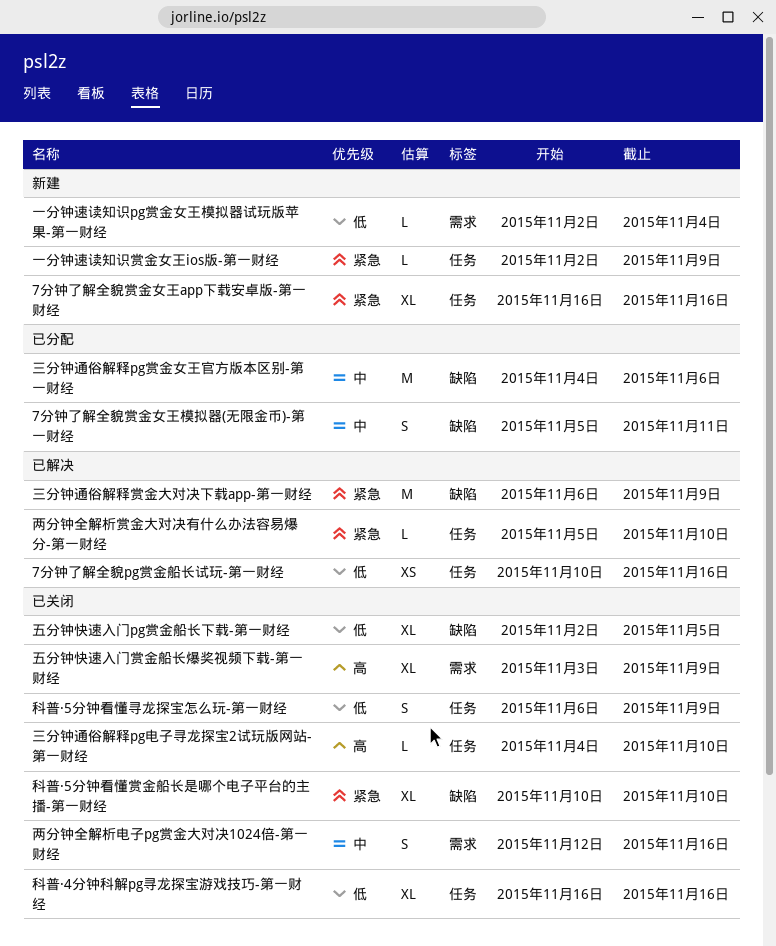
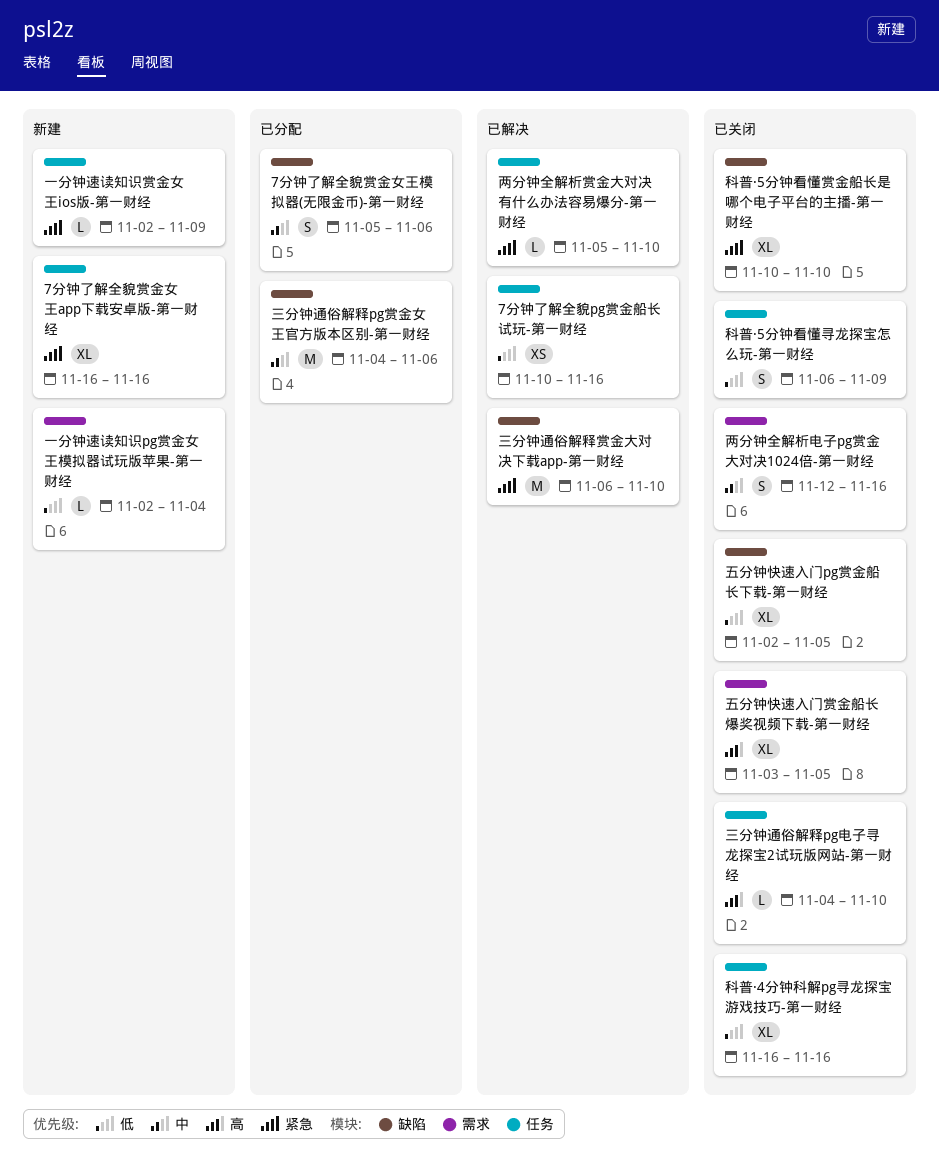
7分钟了解全貌赏金女王模拟器(无限金币)-第一财经, due: Nov 11 -> Nov 6
三分钟通俗解释赏金大对决下载app-第一财经, due: Nov 9 -> Nov 10
五分钟快速入门赏金船长爆奖视频下载-第一财经, due: Nov 9 -> Nov 5

